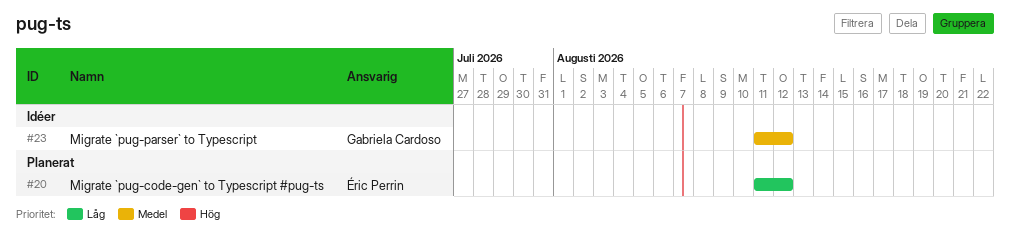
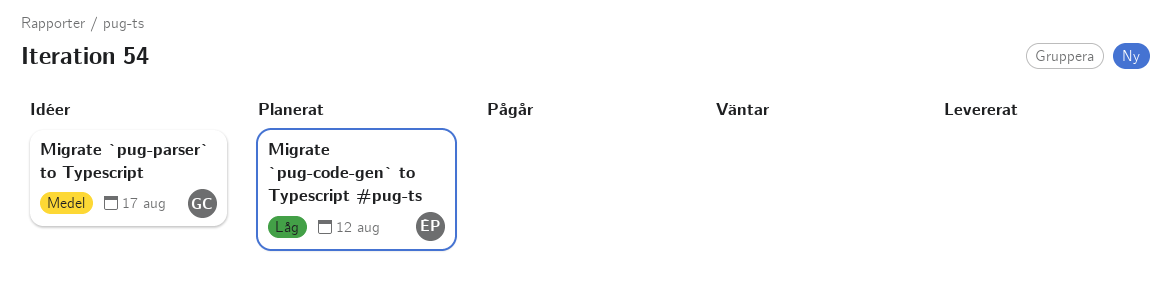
Migrate `pug-parser` to Typescript, due: Aug 12 -> Aug 17

